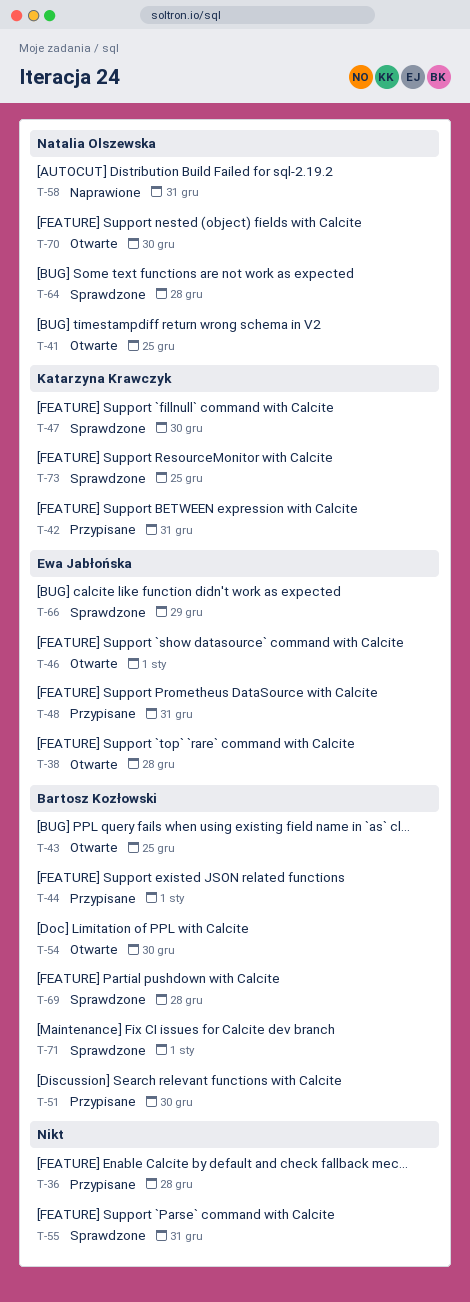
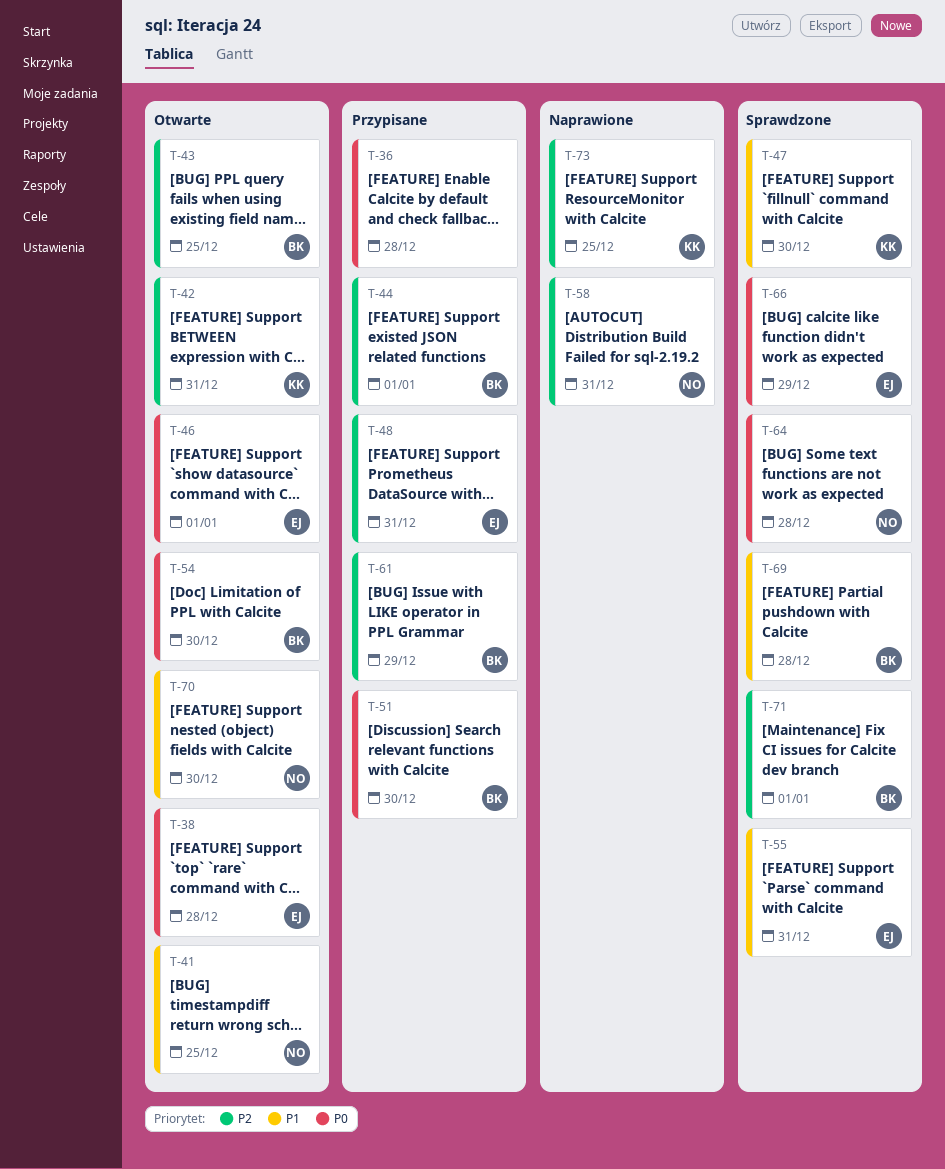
T-42, status: Przypisane -> Otwarte
T-55, owner: none -> Ewa Jabłońska
T-61: none -> present
T-73, status: Sprawdzone -> Naprawione

